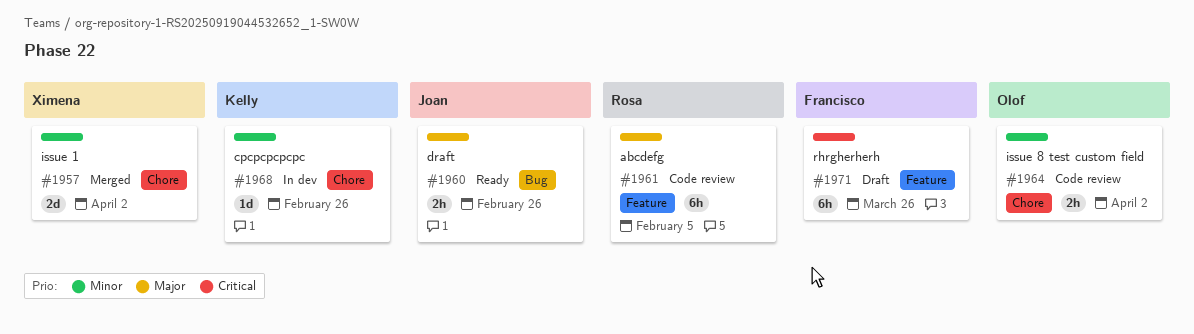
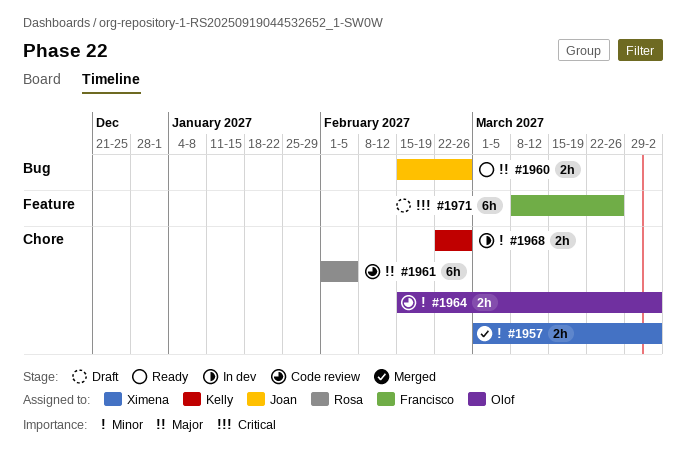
#1957, estimate: 2d -> 2h
#1961, label: Feature -> Chore
#1968, estimate: 1d -> 2h

